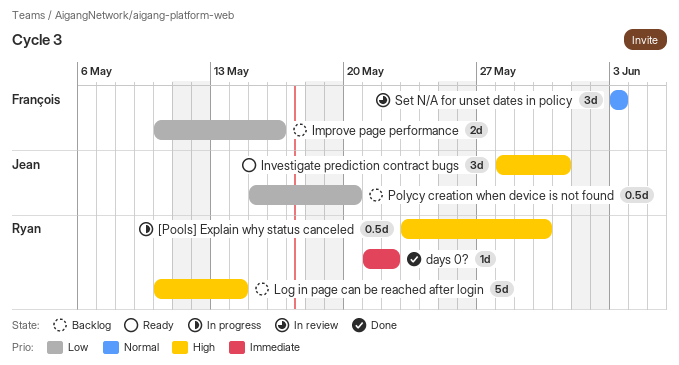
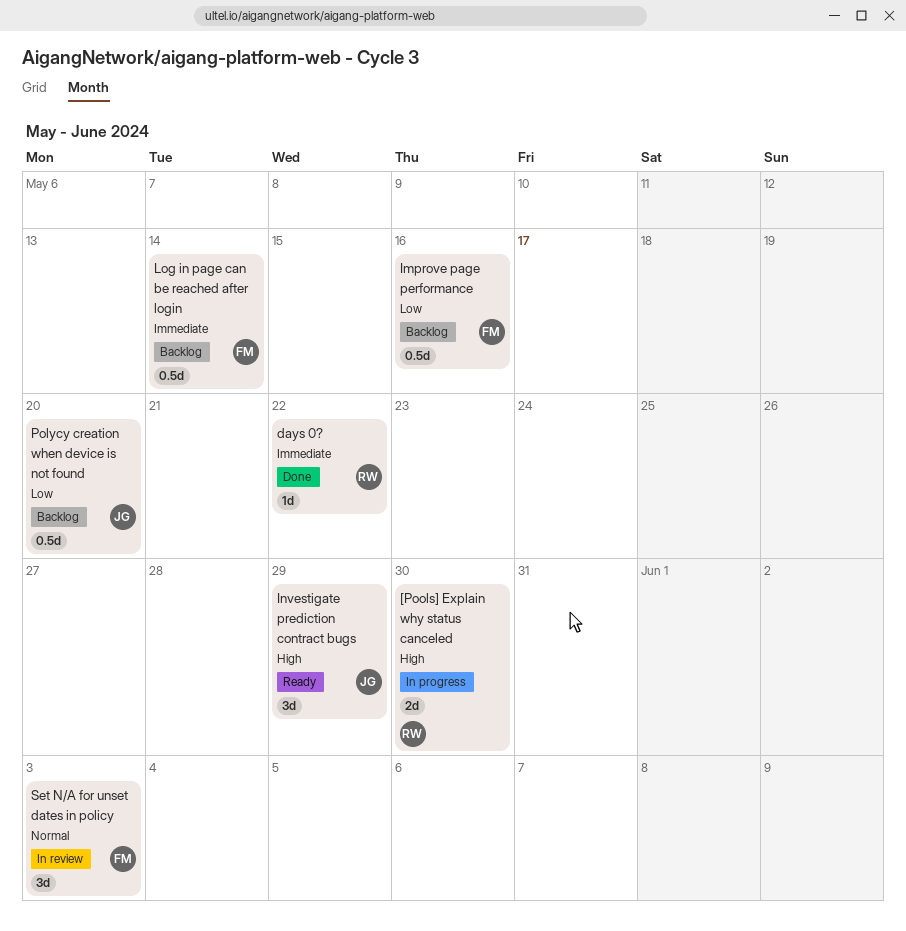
[Pools] Explain why status canceled, estimate: 0.5d -> 2d
Improve page performance, estimate: 2d -> 0.5d
Investigate prediction contract bugs, due: May 31 -> May 29
Log in page can be reached after login, owner: Ryan -> François
Log in page can be reached after login, priority: High -> Immediate
Log in page can be reached after login, estimate: 5d -> 0.5d

